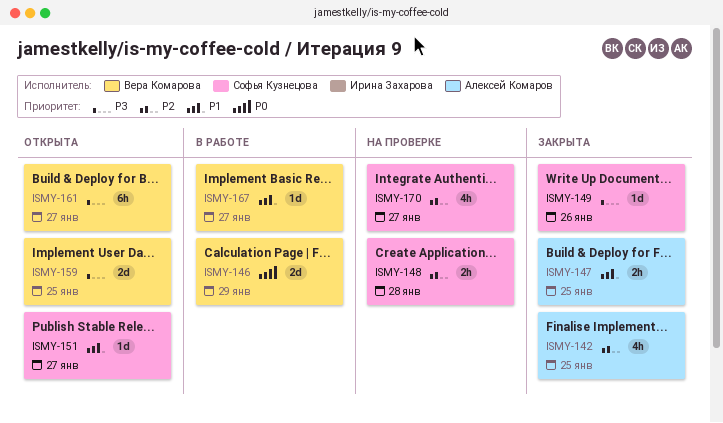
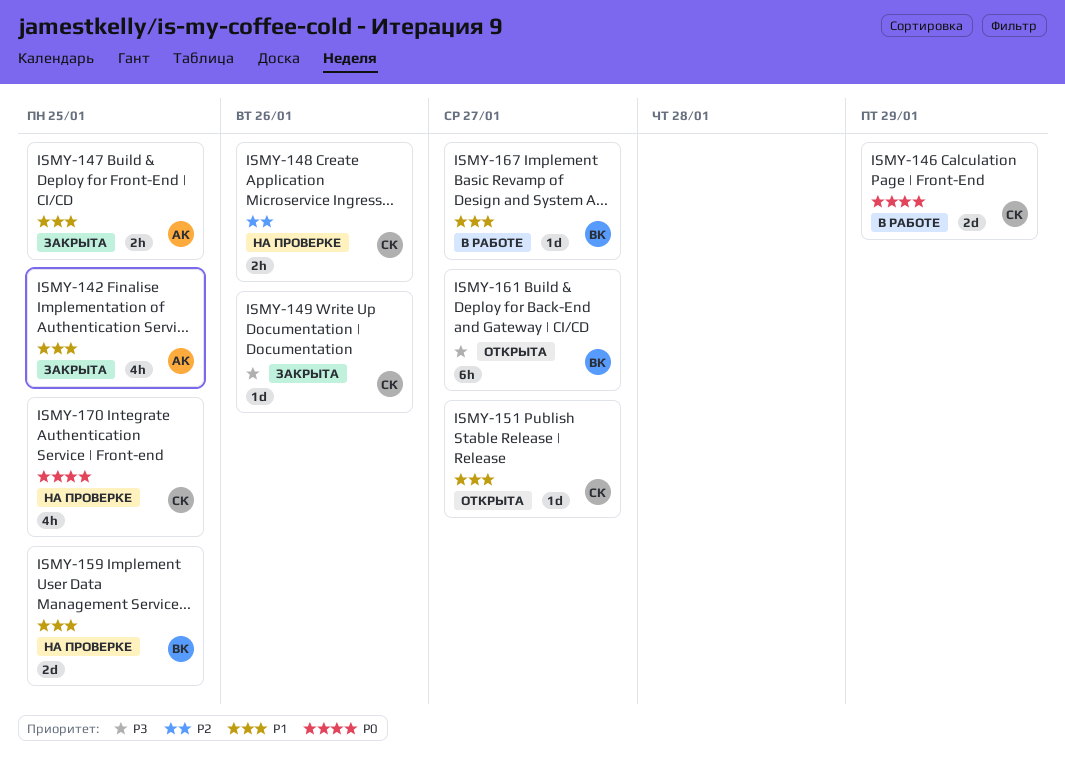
ISMY-142, priority: P2 -> P1
ISMY-146, owner: Вера Комарова -> Софья Кузнецова
ISMY-148, due: Jan 28 -> Jan 26
ISMY-159, status: Открыта -> На проверке
ISMY-159, priority: P3 -> P1
ISMY-170, priority: P2 -> P0
ISMY-170, due: Jan 27 -> Jan 25

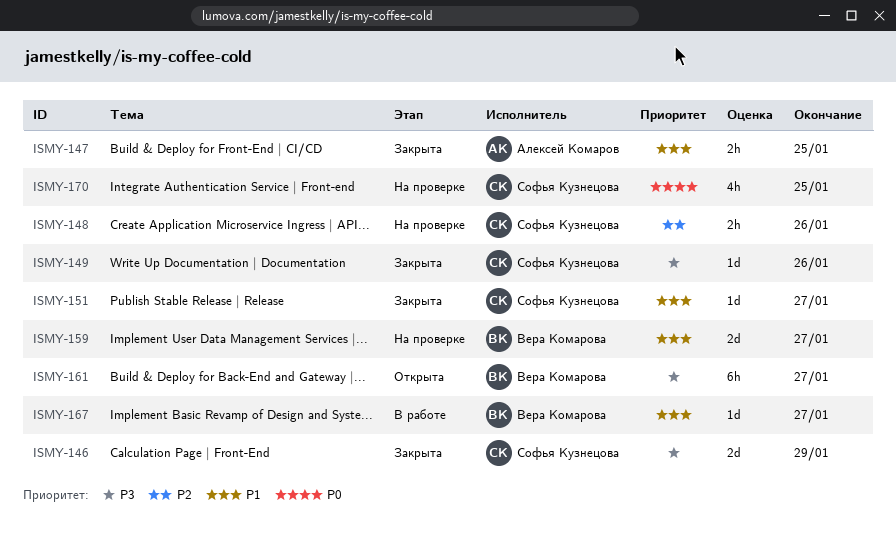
ISMY-142: present -> none
ISMY-146, status: В работе -> Закрыта
ISMY-146, priority: P0 -> P3
ISMY-151, status: Открыта -> Закрыта
ISMY-159, due: Jan 25 -> Jan 27

